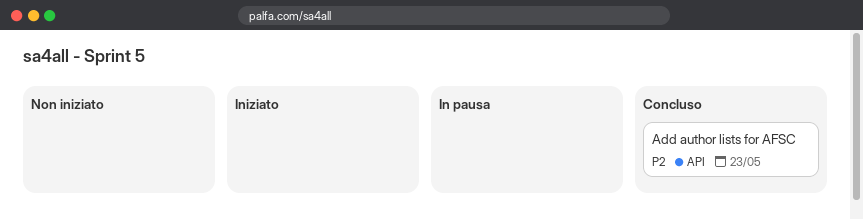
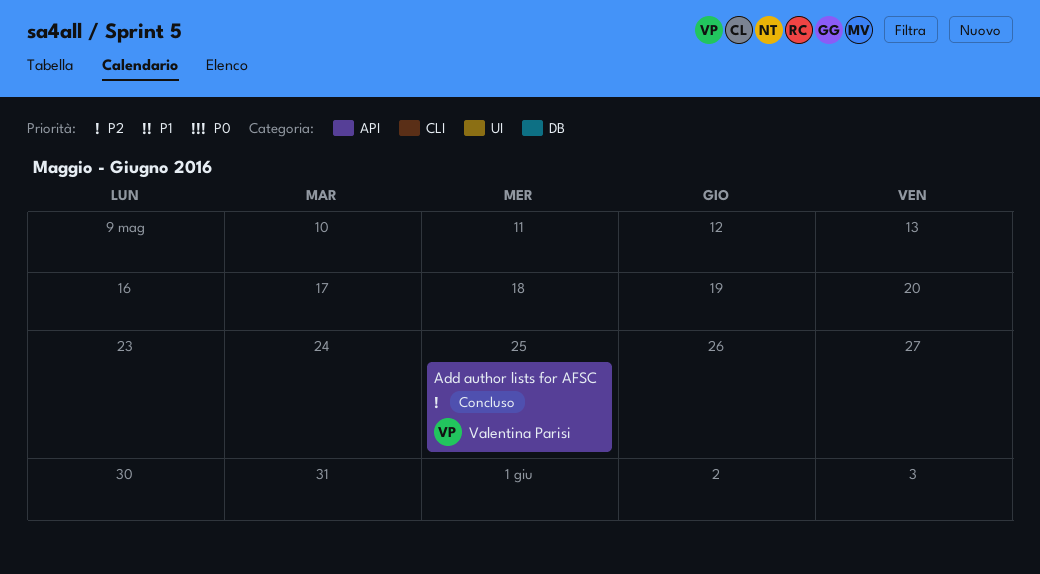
Add author lists for AFSC, due: May 23 -> May 25

